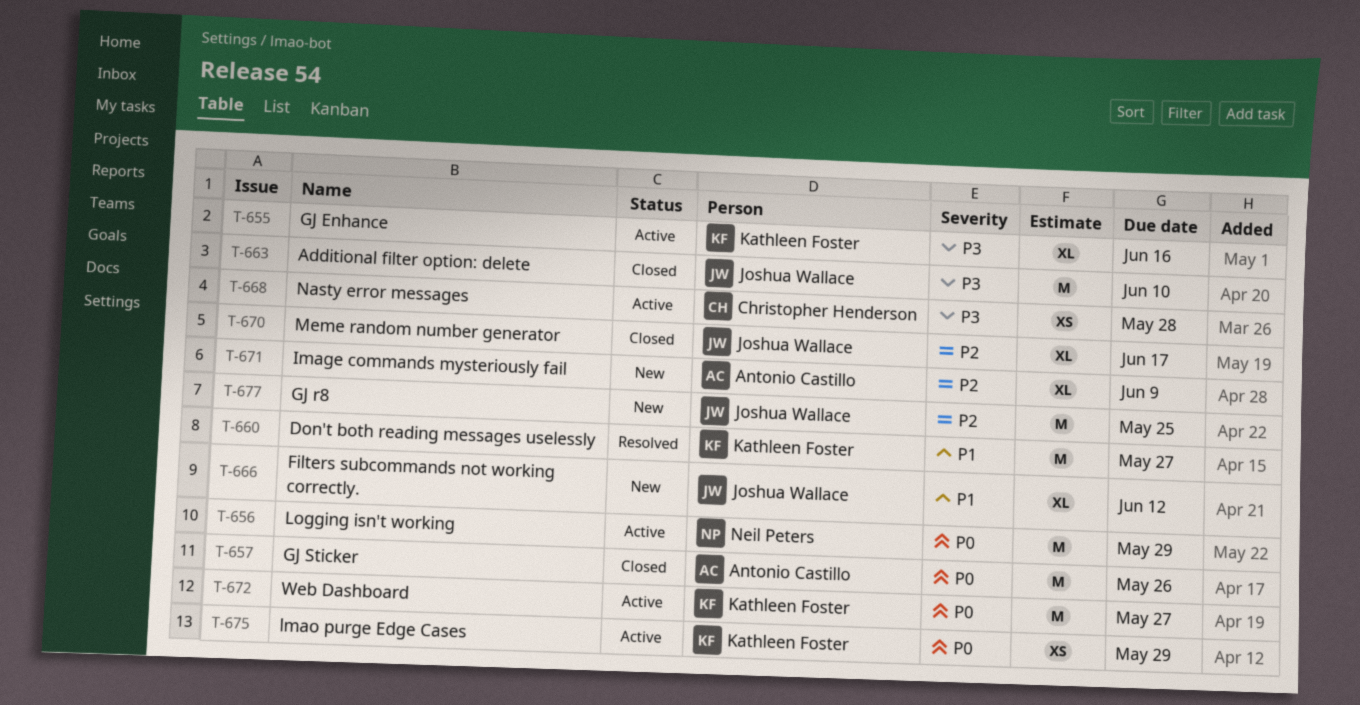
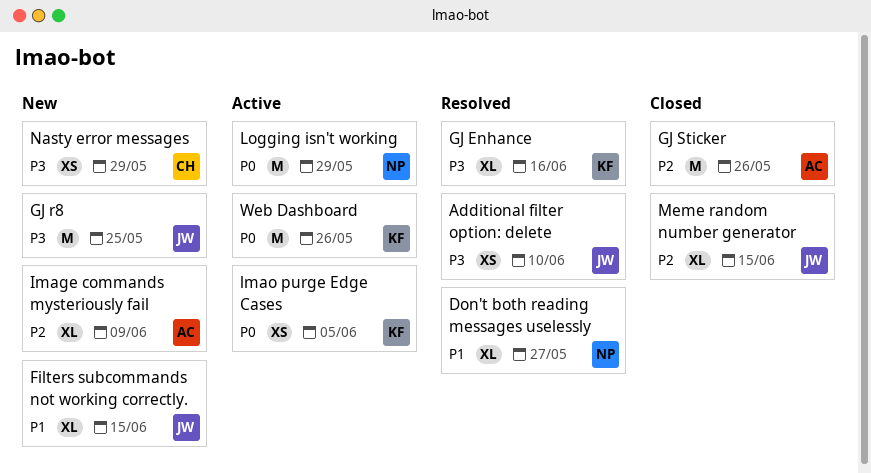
Additional filter option: delete, status: Closed -> Resolved
Additional filter option: delete, estimate: M -> XS
Don't both reading messages uselessly, owner: Kathleen Foster -> Neil Peters
Don't both reading messages uselessly, estimate: M -> XL
Filters subcommands not working correctly., due: Jun 12 -> Jun 15
GJ Enhance, status: Active -> Resolved
GJ r8, priority: P2 -> P3
GJ Sticker, priority: P0 -> P2
lmao purge Edge Cases, due: May 29 -> Jun 5
Meme random number generator, due: Jun 17 -> Jun 15
Nasty error messages, status: Active -> New
Nasty error messages, due: May 28 -> May 29
Web Dashboard, due: May 27 -> May 26

